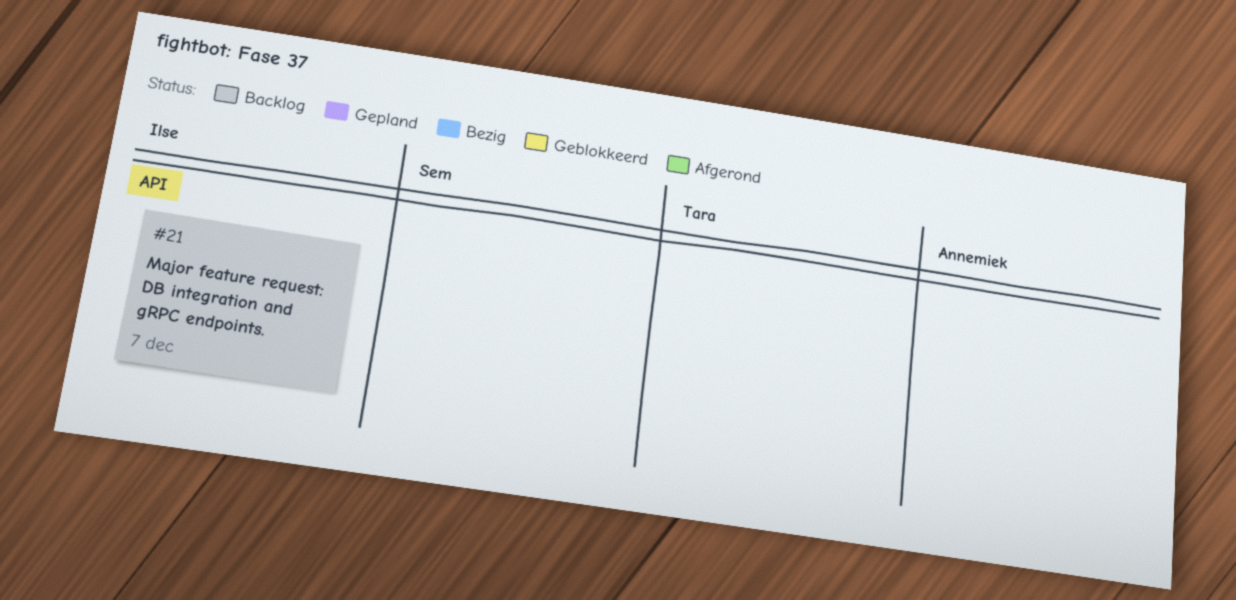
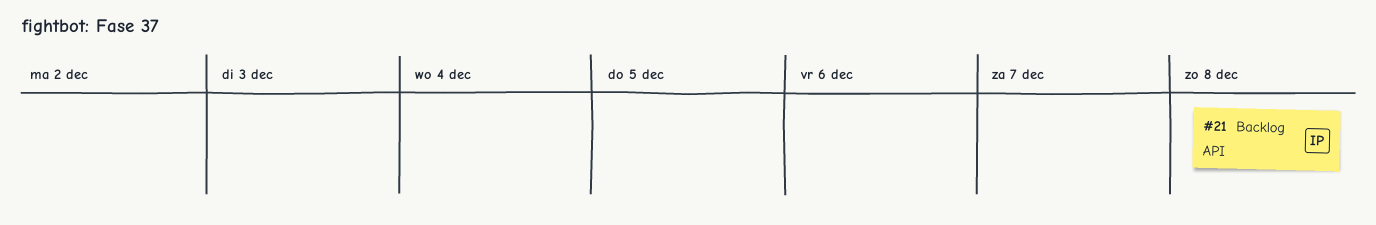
#21, due: Dec 7 -> Dec 8

